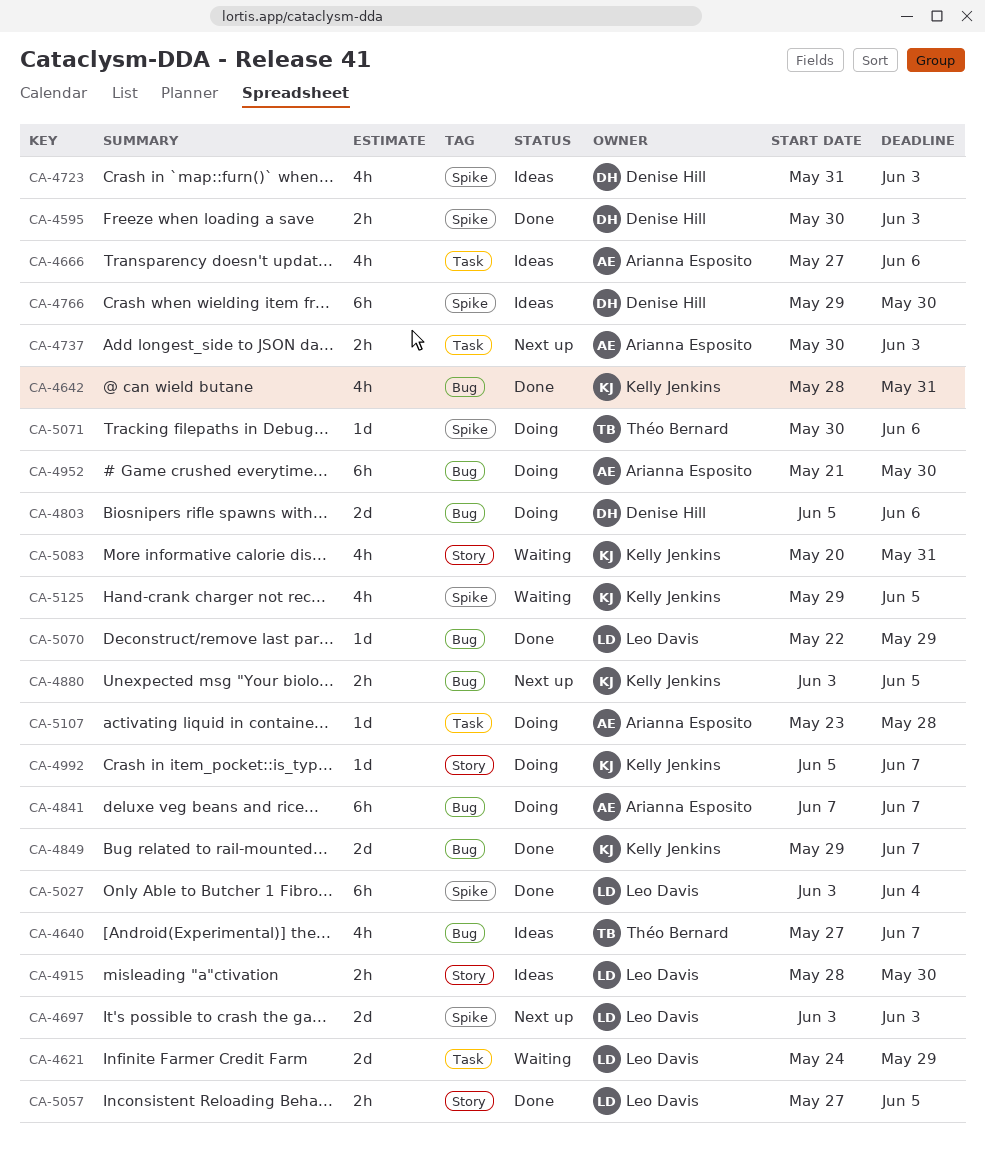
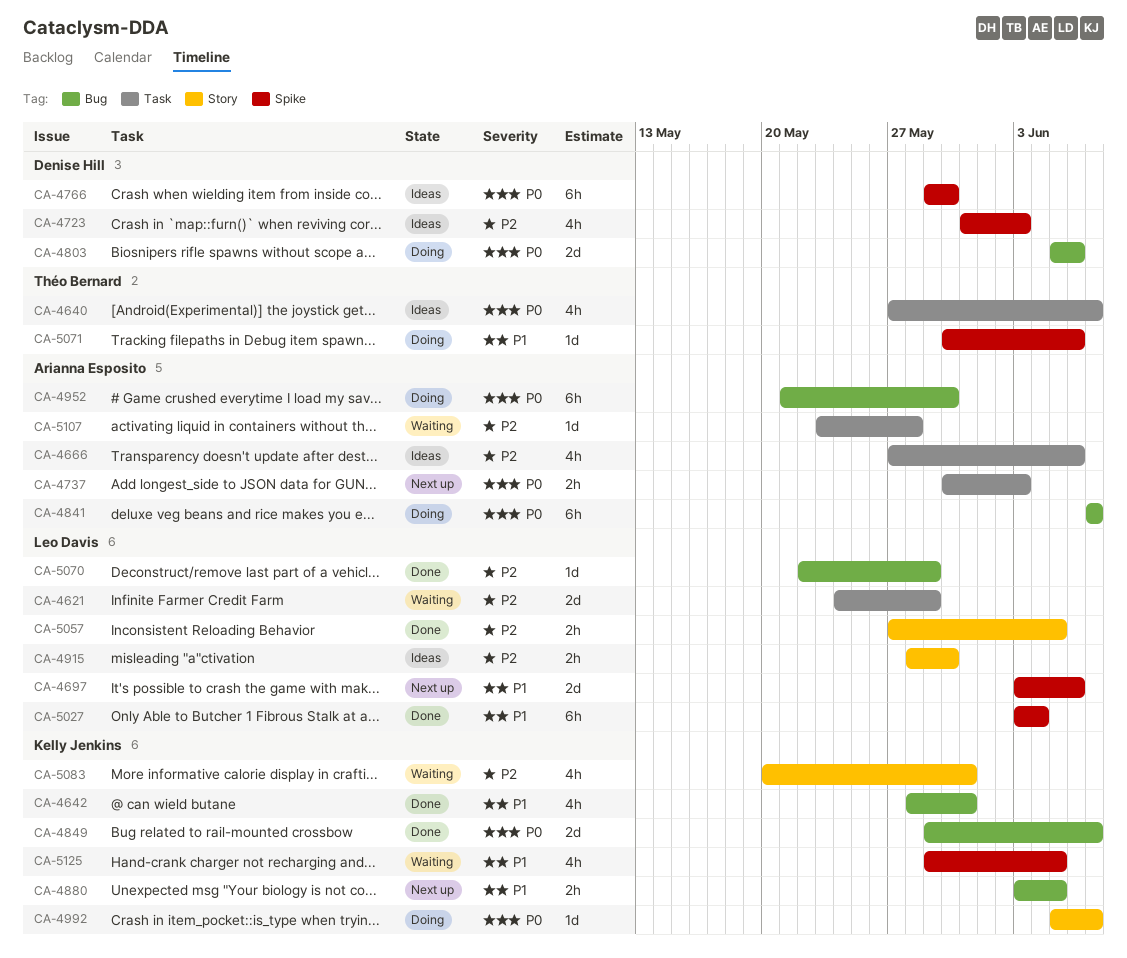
CA-4595: present -> none
CA-4640, label: Bug -> Task
CA-4697, due: Jun 3 -> Jun 6
CA-5107, status: Doing -> Waiting

